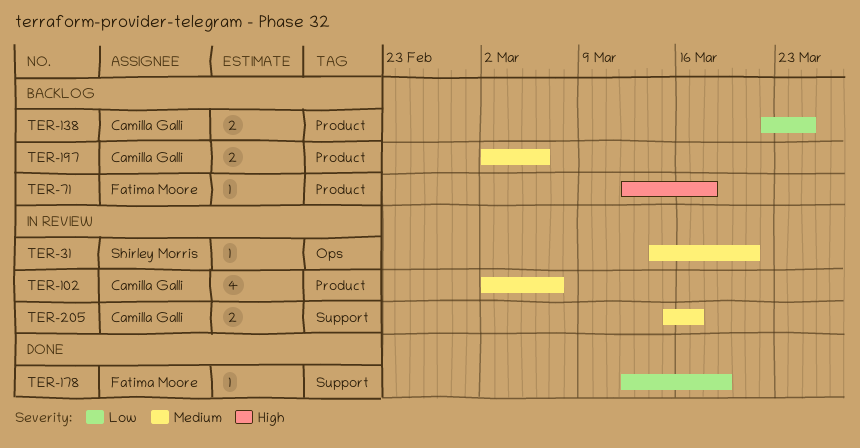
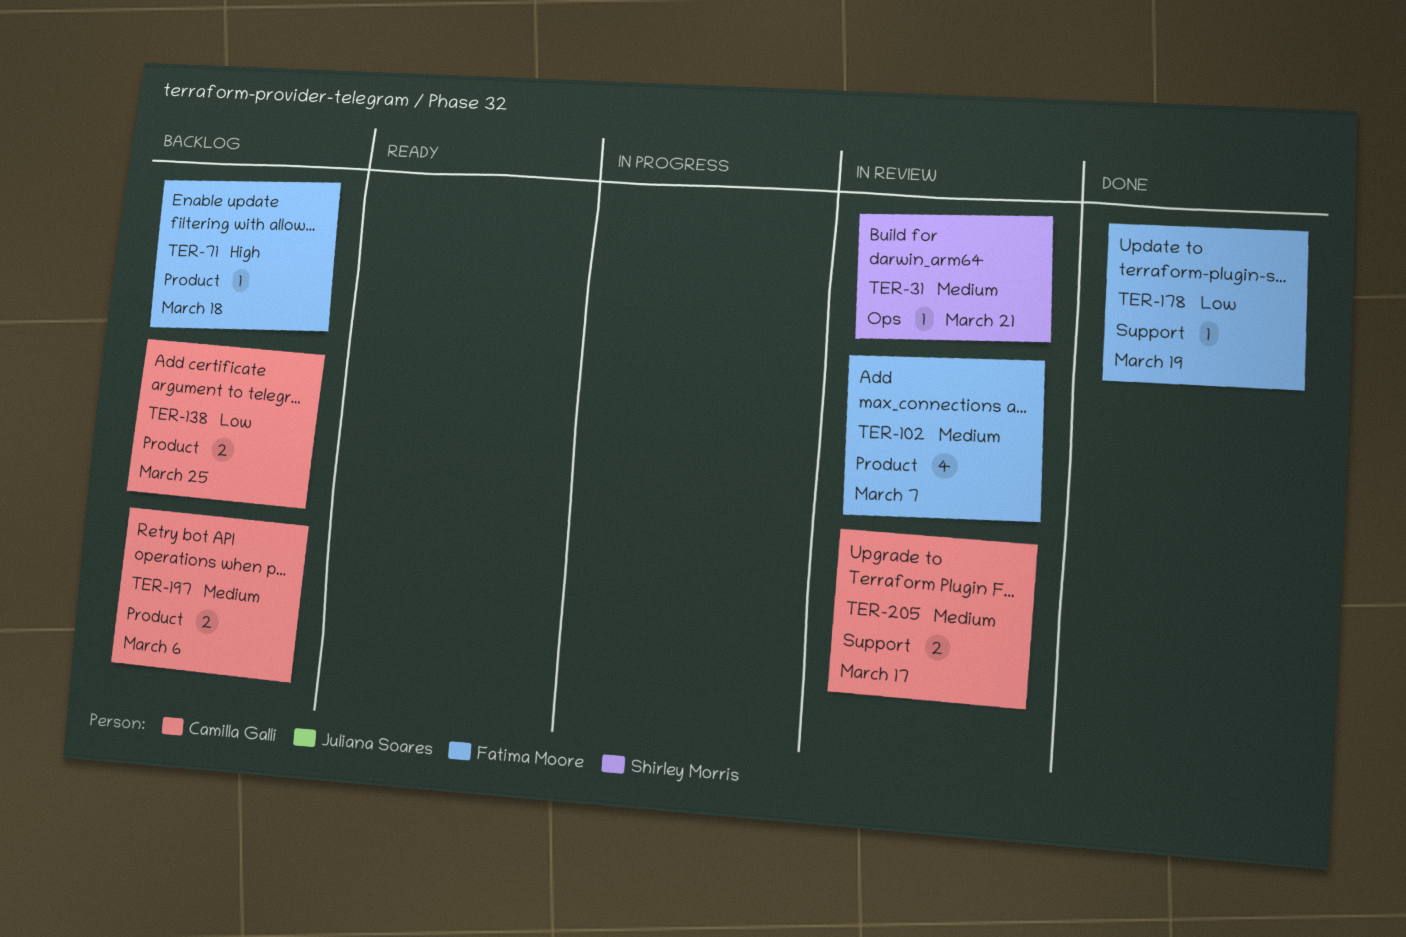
TER-102, owner: Camilla Galli -> Fatima Moore

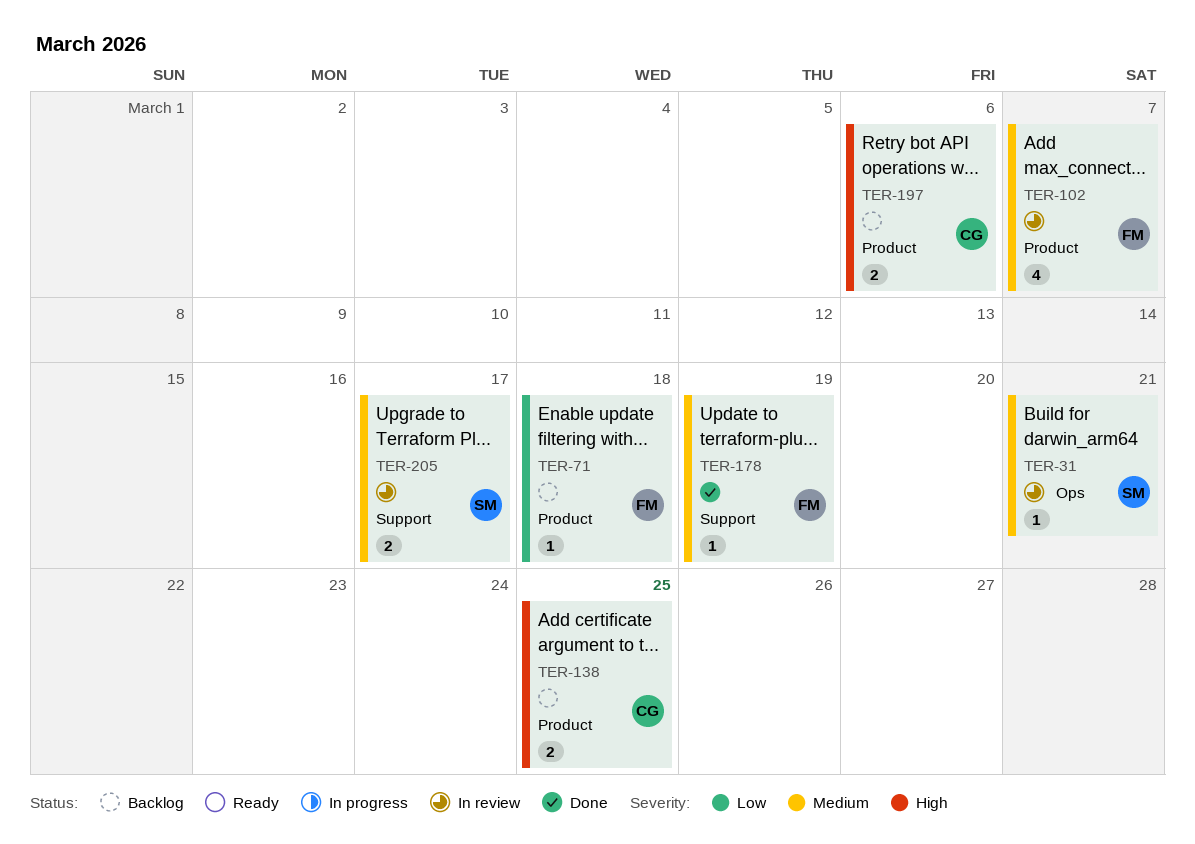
TER-71, priority: High -> Low
TER-138, priority: Low -> High
TER-178, priority: Low -> Medium
TER-197, priority: Medium -> High
TER-205, owner: Camilla Galli -> Shirley Morris

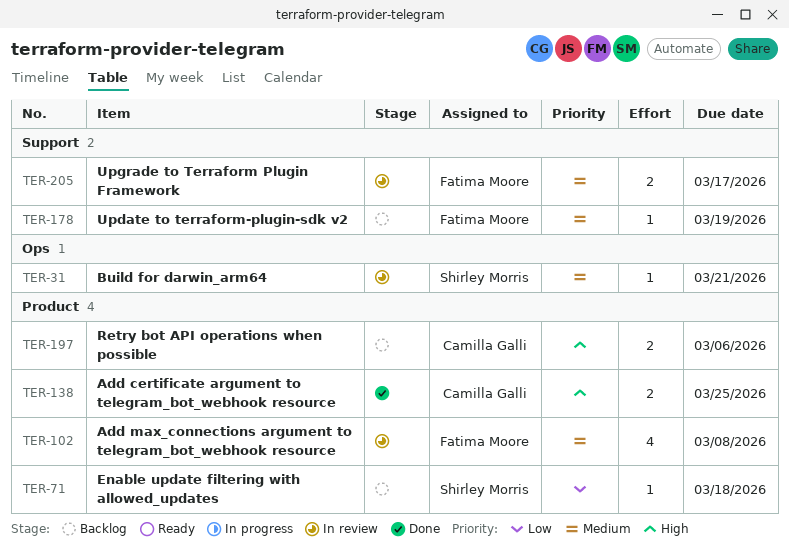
TER-71, owner: Fatima Moore -> Shirley Morris
TER-102, due: Mar 7 -> Mar 8
TER-138, status: Backlog -> Done
TER-178, status: Done -> Backlog
TER-205, owner: Shirley Morris -> Fatima Moore

